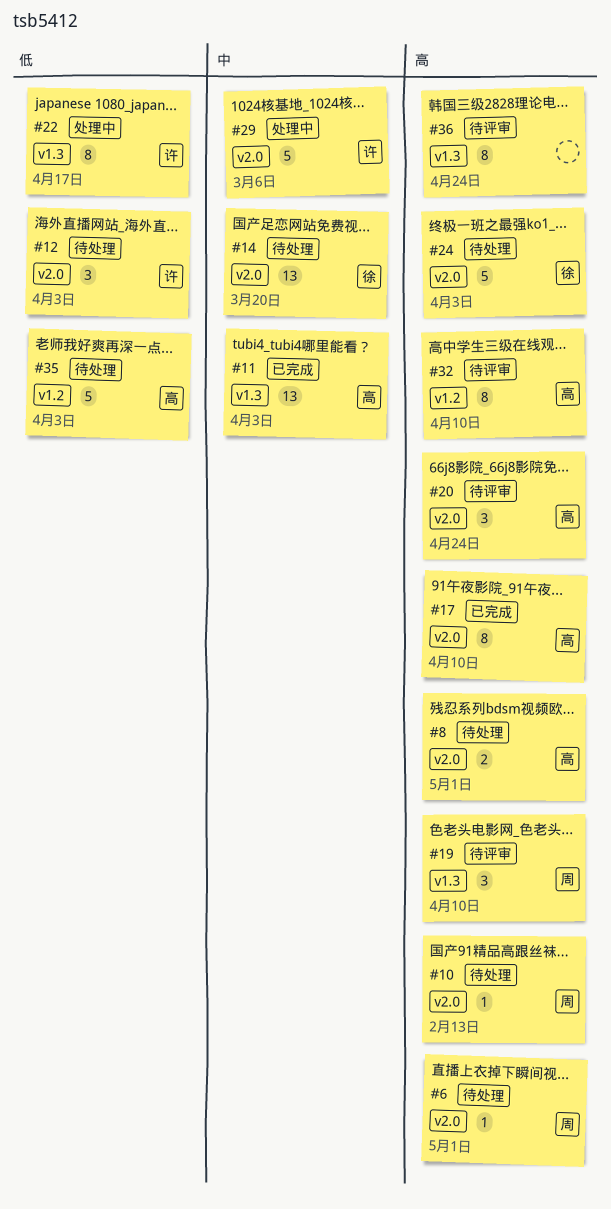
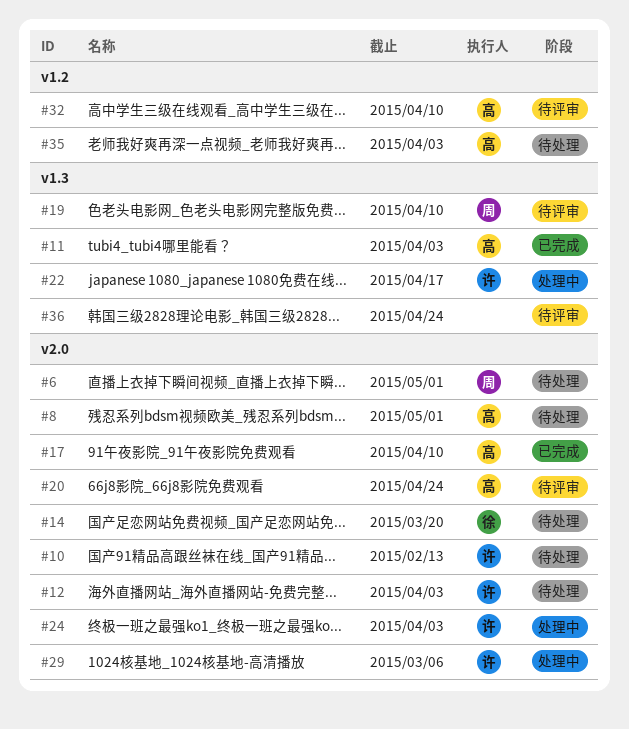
#10, owner: 周 -> 许
#24, status: 待处理 -> 处理中
#24, owner: 徐 -> 许

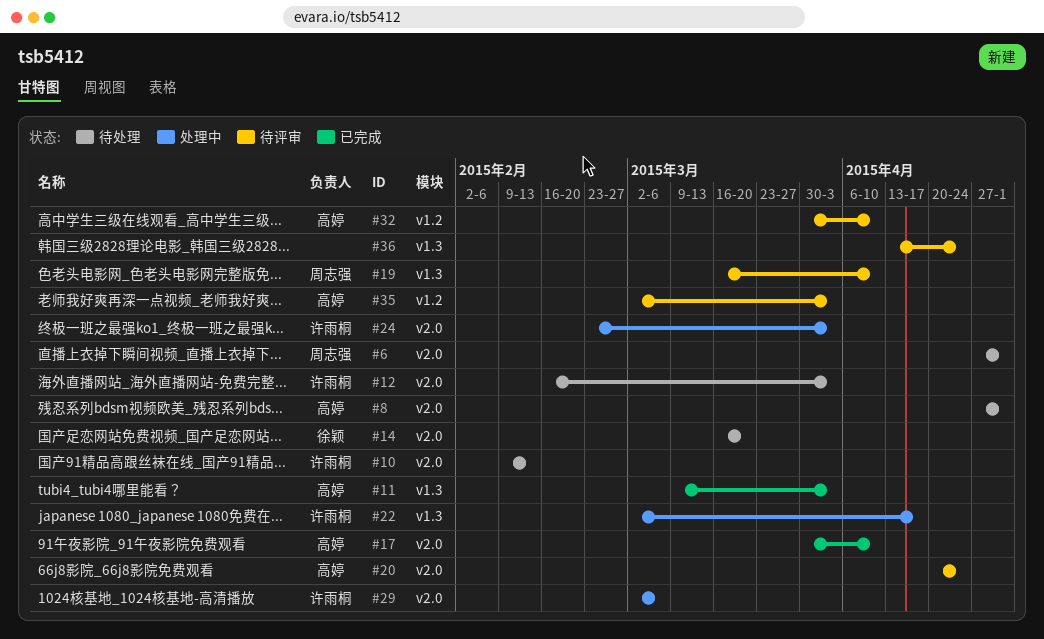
#35, status: 待处理 -> 待评审

